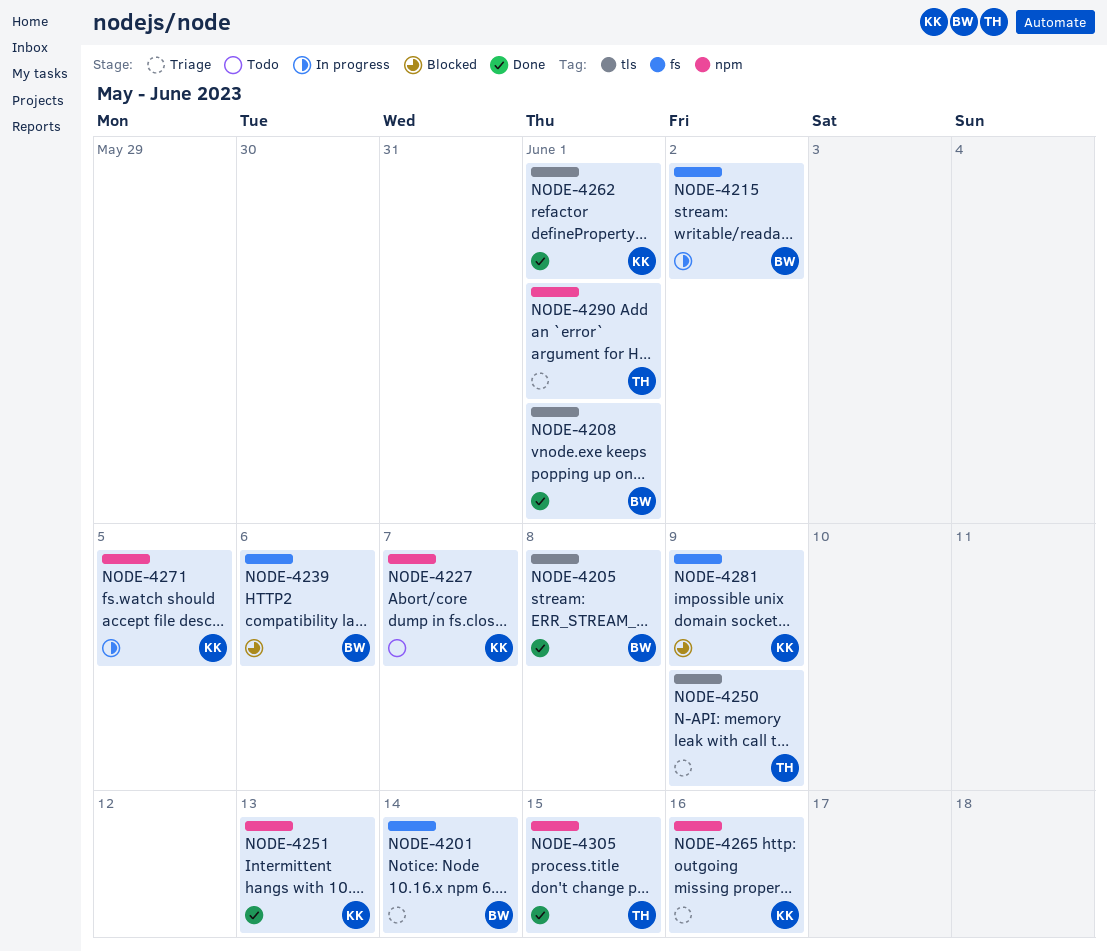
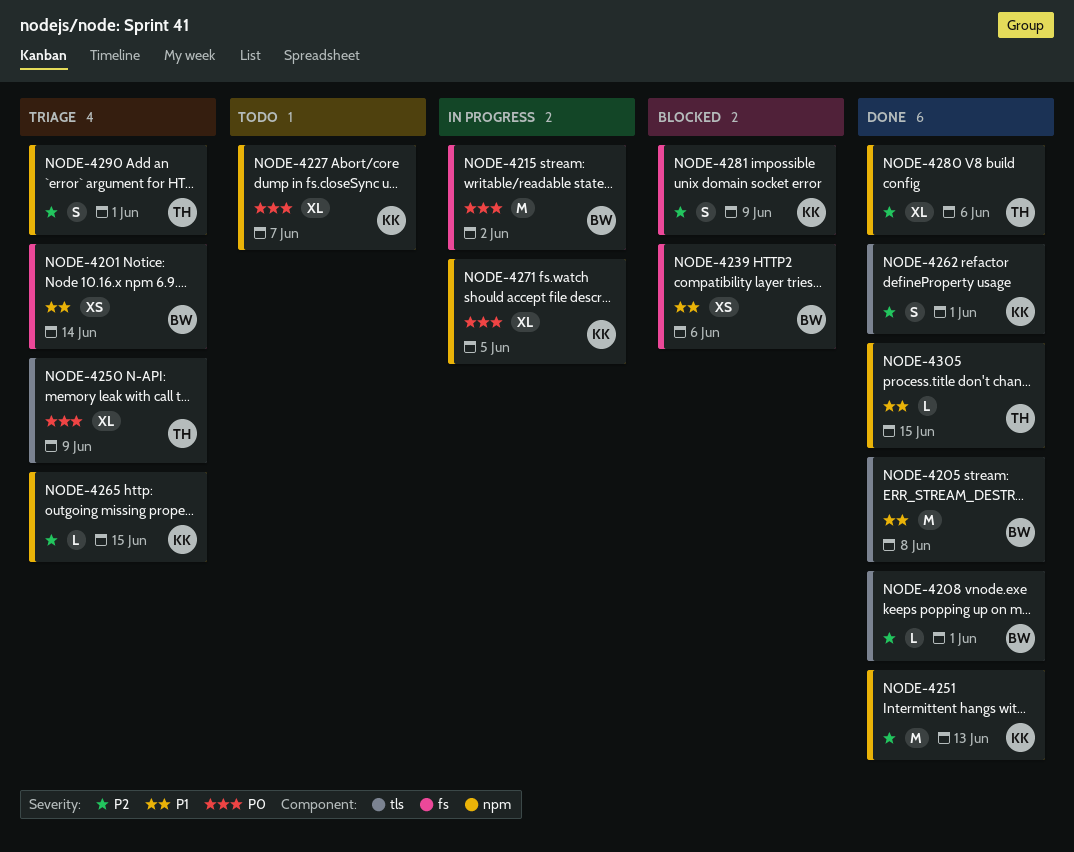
NODE-4265, due: Jun 16 -> Jun 15
NODE-4280: none -> present

